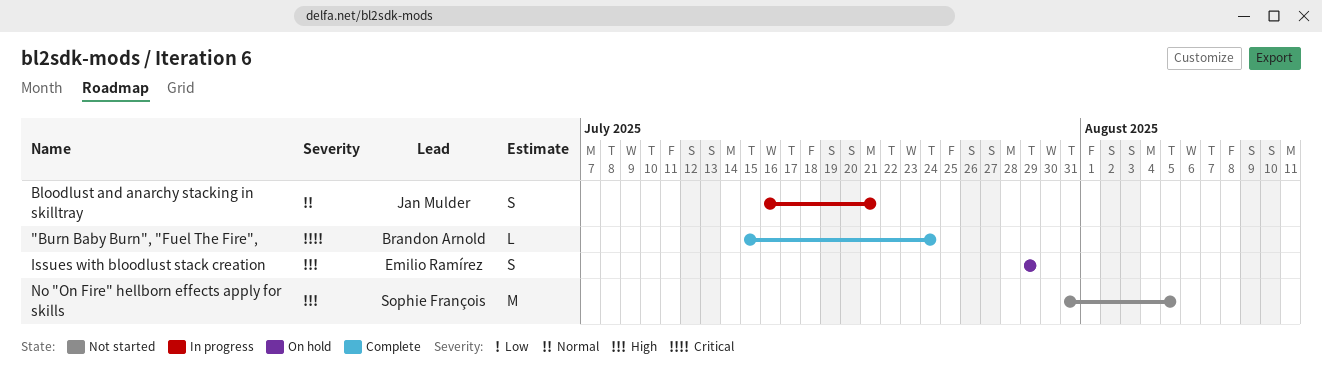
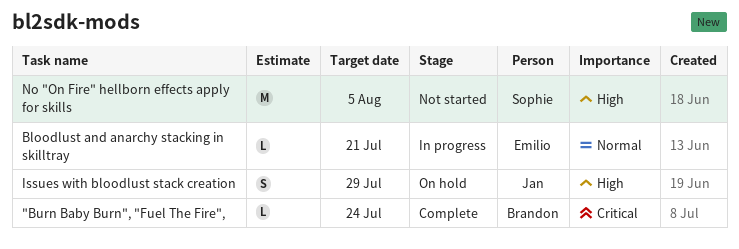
Bloodlust and anarchy stacking in skilltray, owner: Jan Mulder -> Emilio Ramírez
Bloodlust and anarchy stacking in skilltray, estimate: S -> L
Issues with bloodlust stack creation, owner: Emilio Ramírez -> Jan Mulder

